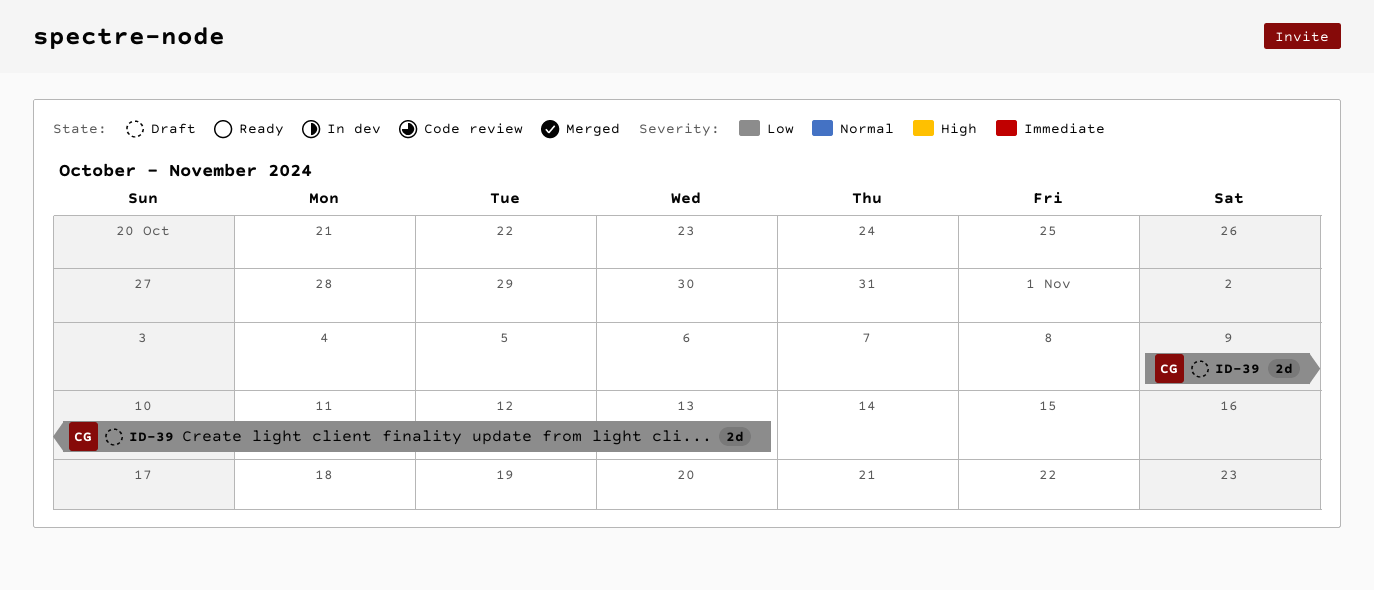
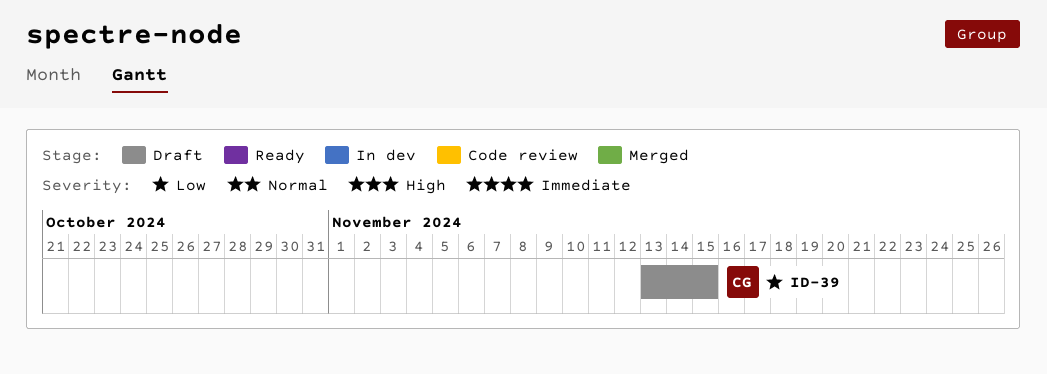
ID-39, start: Nov 9 -> Nov 13
ID-39, due: Nov 13 -> Nov 15

